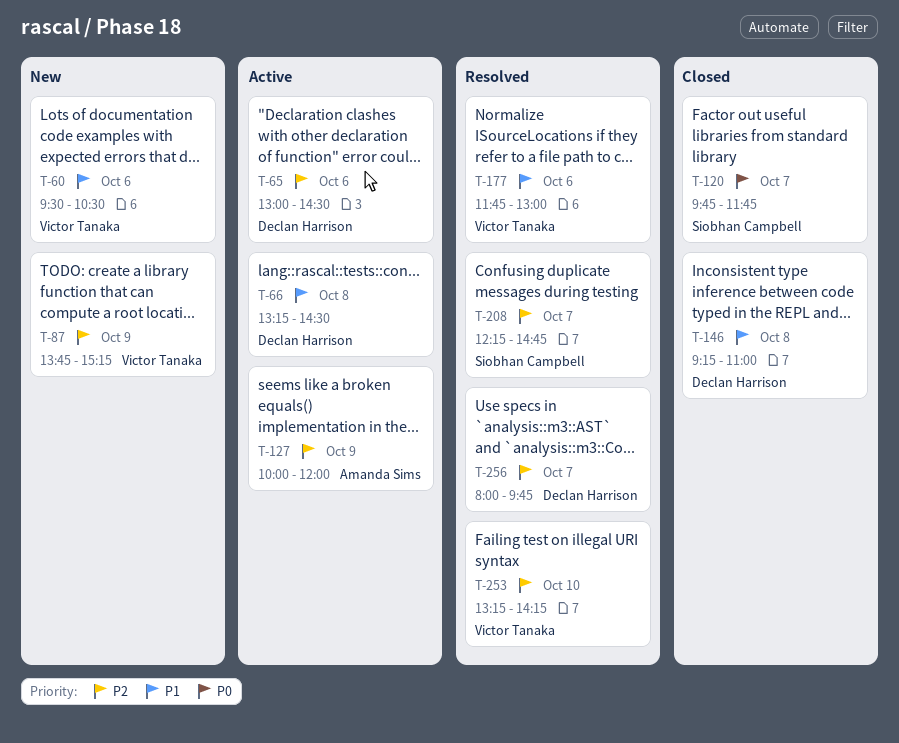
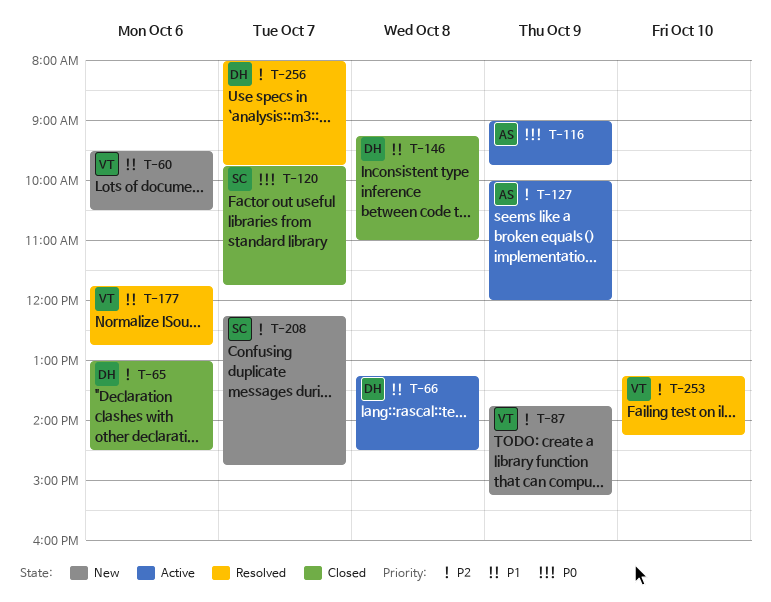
T-65, status: Active -> Closed
T-116: none -> present
T-177, ends: 13:00 -> 12:45
T-208, status: Resolved -> New

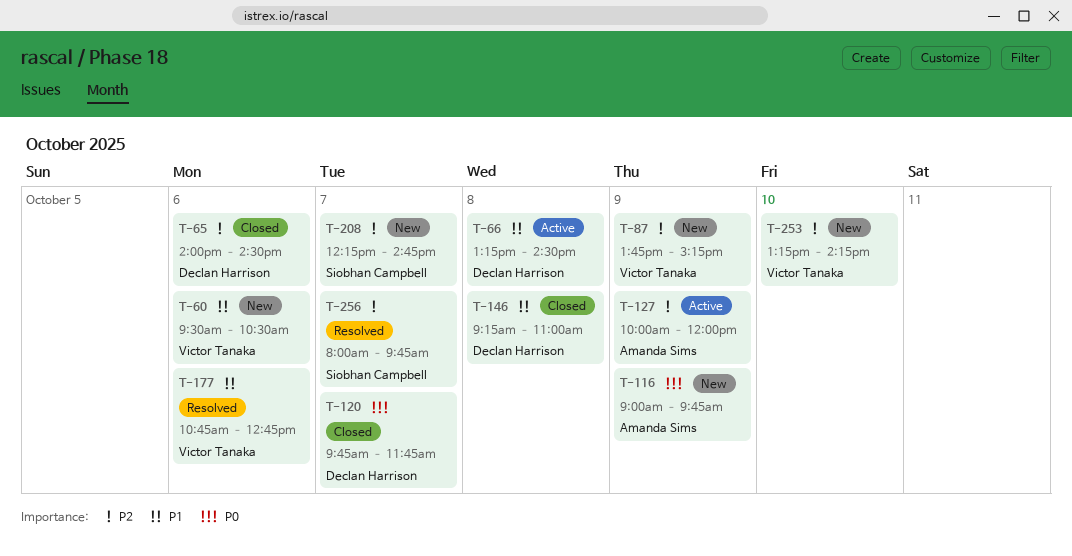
T-65, begins: 13:00 -> 14:00
T-116, status: Active -> New
T-120, owner: Siobhan Campbell -> Declan Harrison
T-177, begins: 11:45 -> 10:45
T-253, status: Resolved -> New
T-256, owner: Declan Harrison -> Siobhan Campbell

